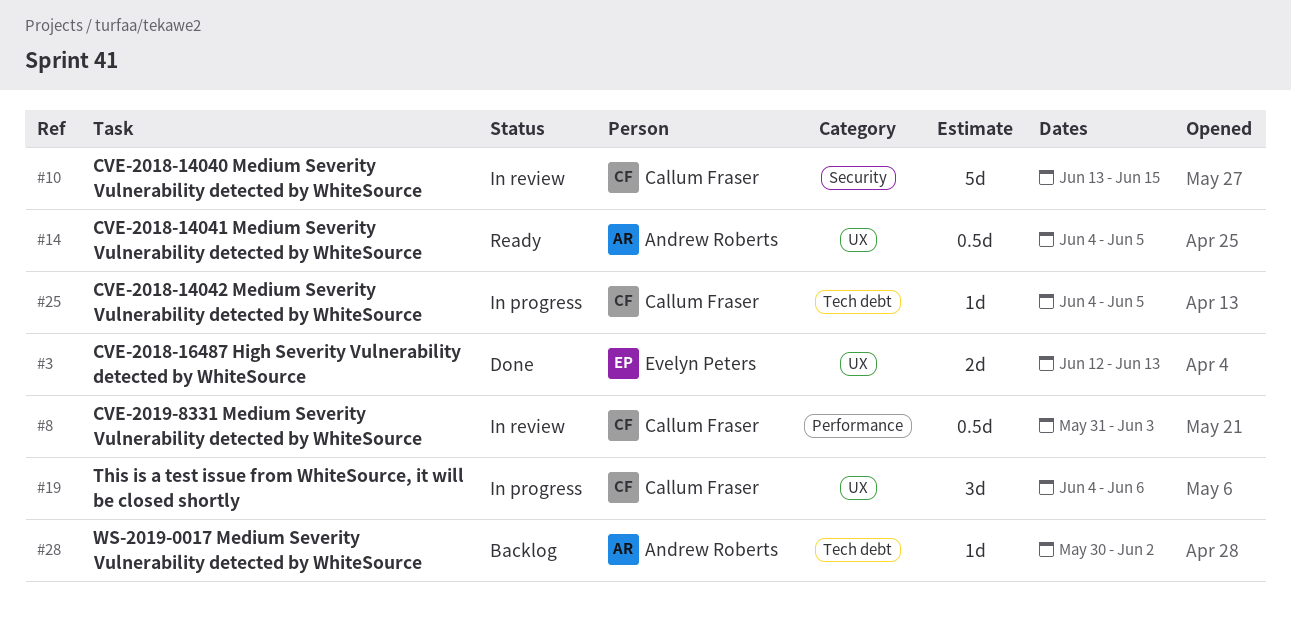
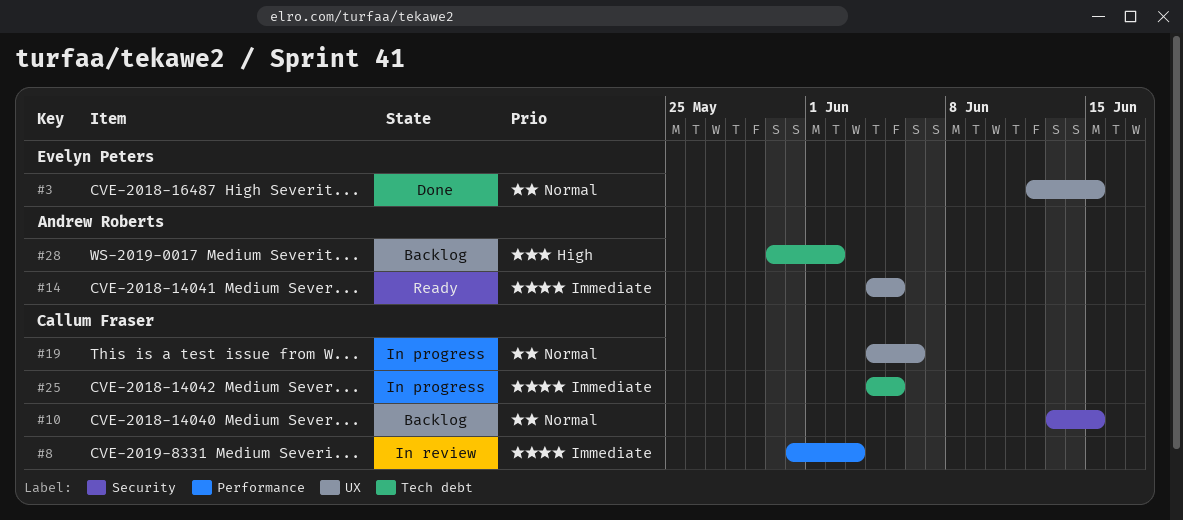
#3, due: Jun 13 -> Jun 15
#10, status: In review -> Backlog

